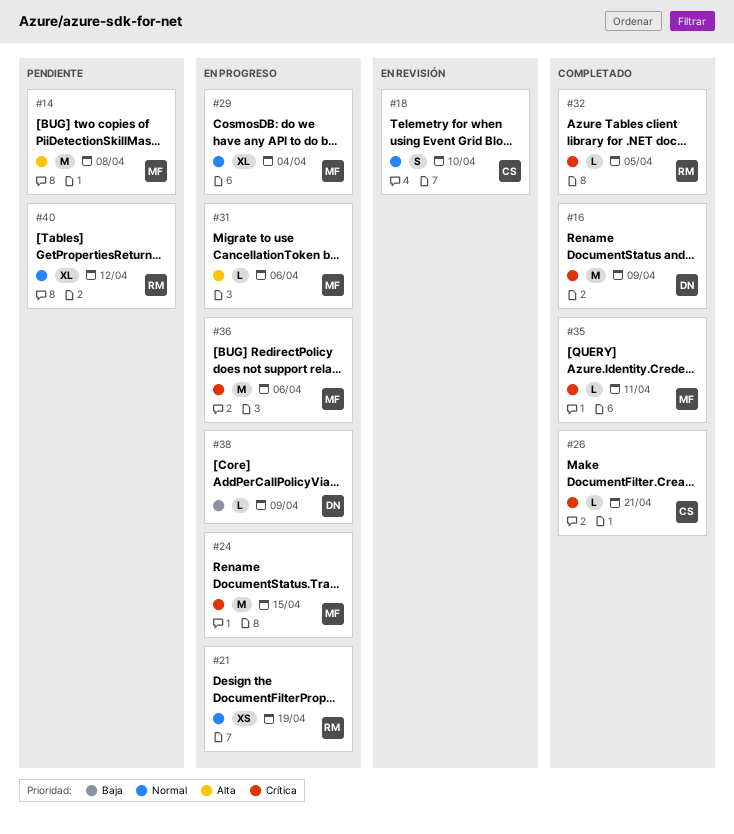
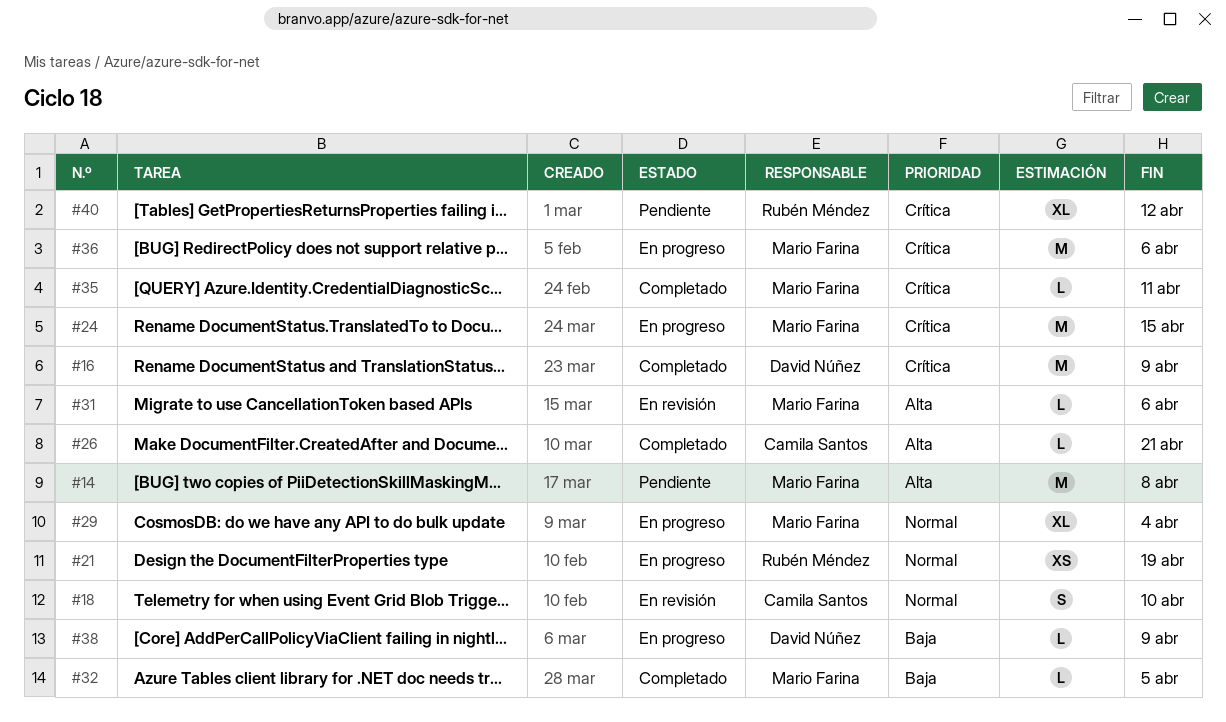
#26, priority: Crítica -> Alta
#31, status: En progreso -> En revisión
#32, owner: Rubén Méndez -> Mario Farina
#32, priority: Crítica -> Baja
#40, priority: Normal -> Crítica

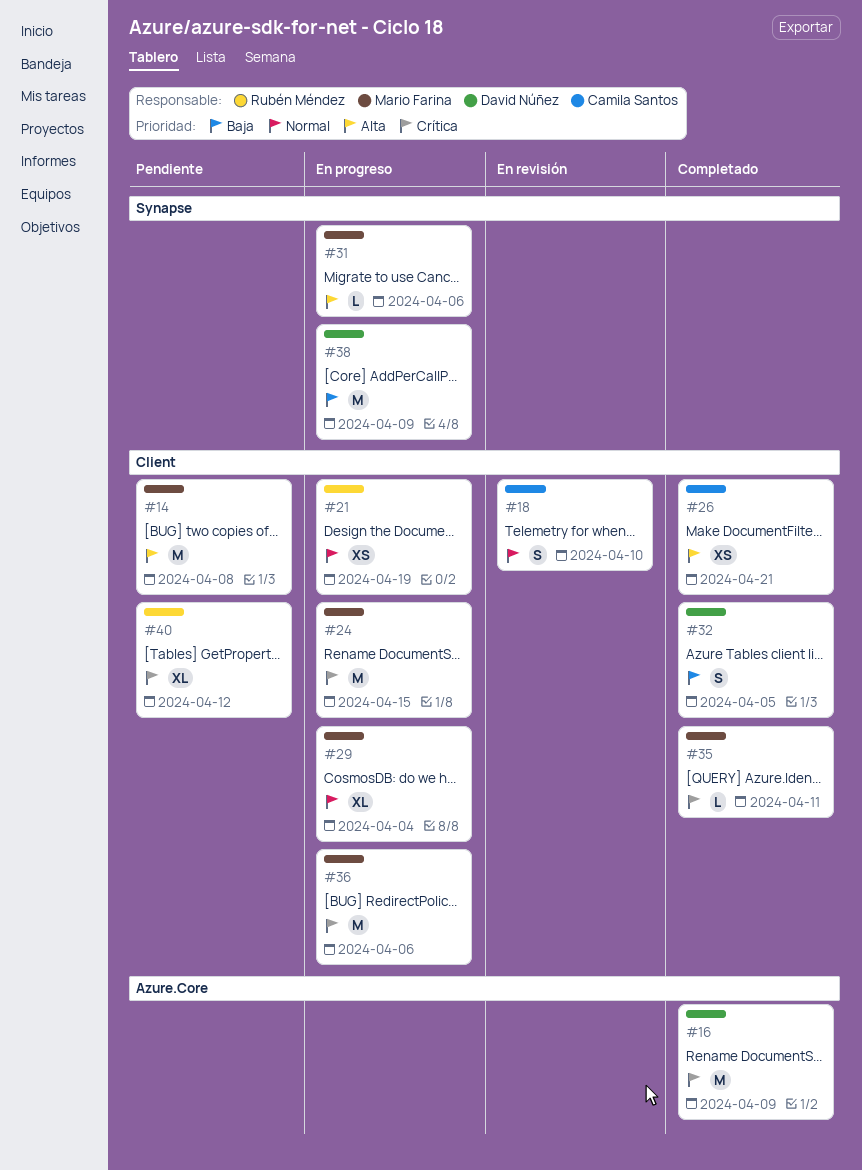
#26, estimate: L -> XS
#31, status: En revisión -> En progreso
#32, owner: Mario Farina -> David Núñez
#32, estimate: L -> S
#38, estimate: L -> M

